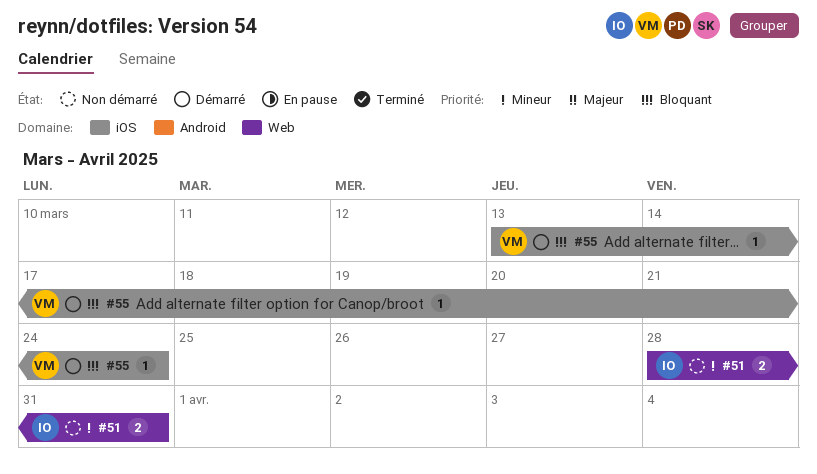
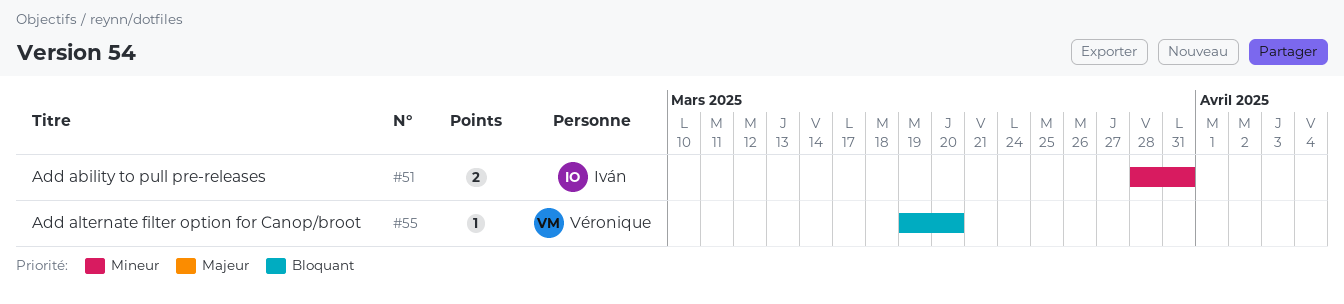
#55, start: Mar 13 -> Mar 19
#55, due: Mar 24 -> Mar 20

